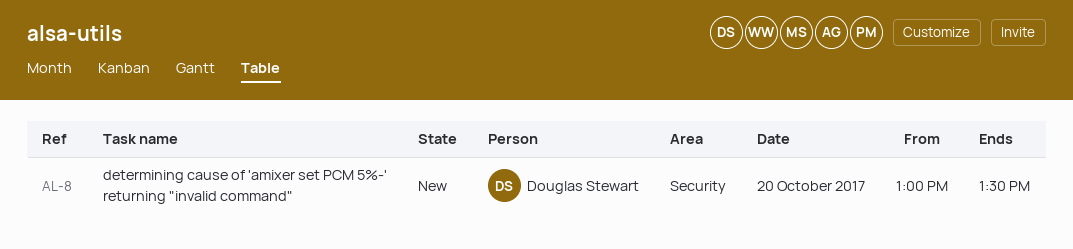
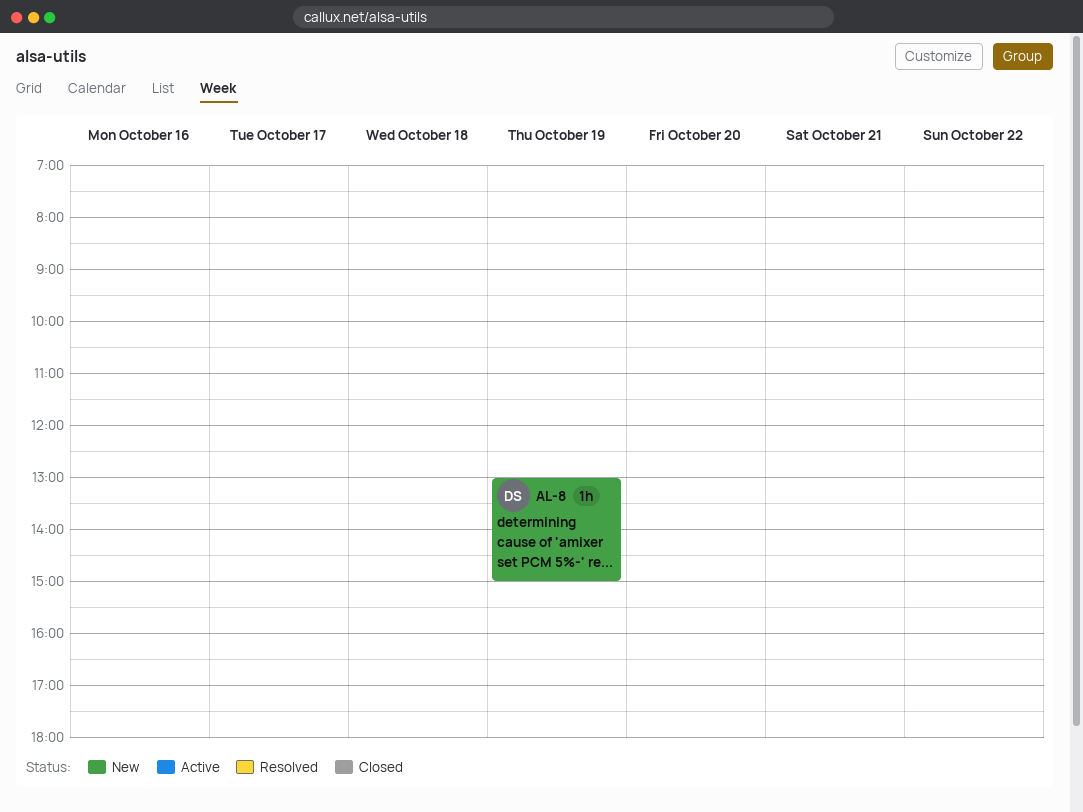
AL-8, day: Oct 20 -> Oct 19
AL-8, ends: 13:30 -> 15:00

